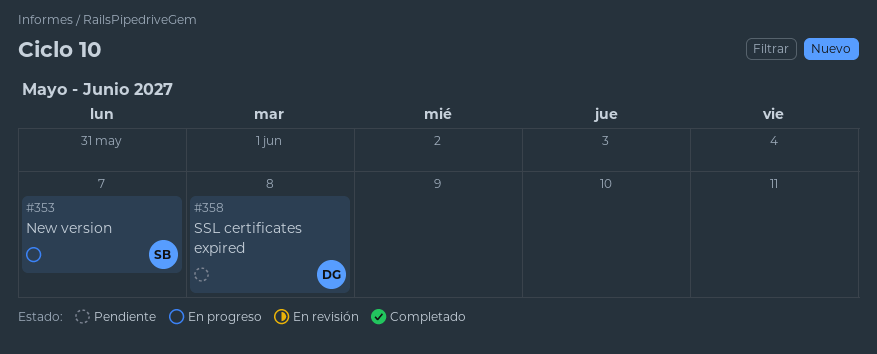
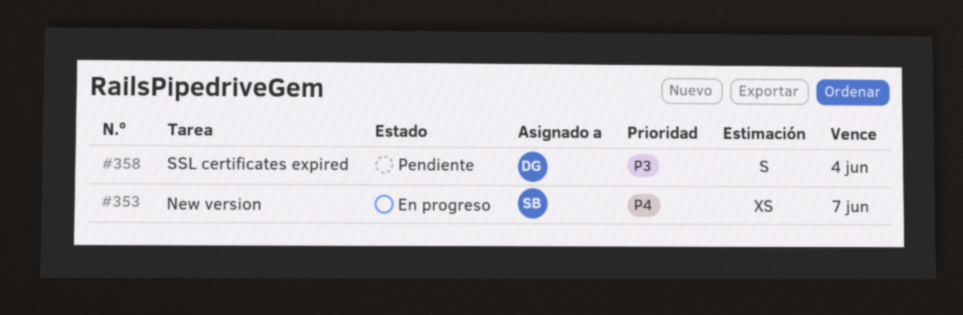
#358, due: Jun 8 -> Jun 4

